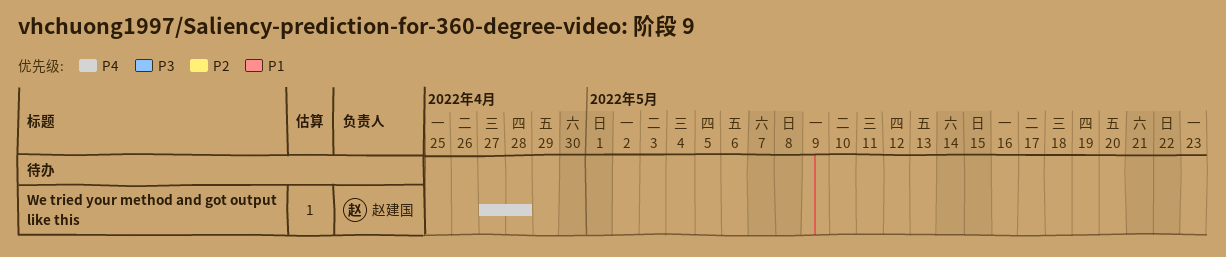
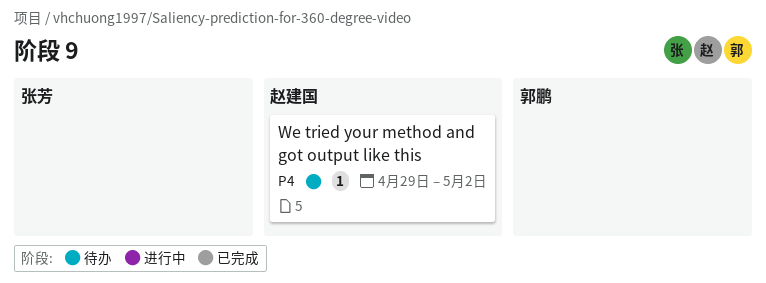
We tried your method and got output like this, start: Apr 27 -> Apr 29
We tried your method and got output like this, due: Apr 28 -> May 2

